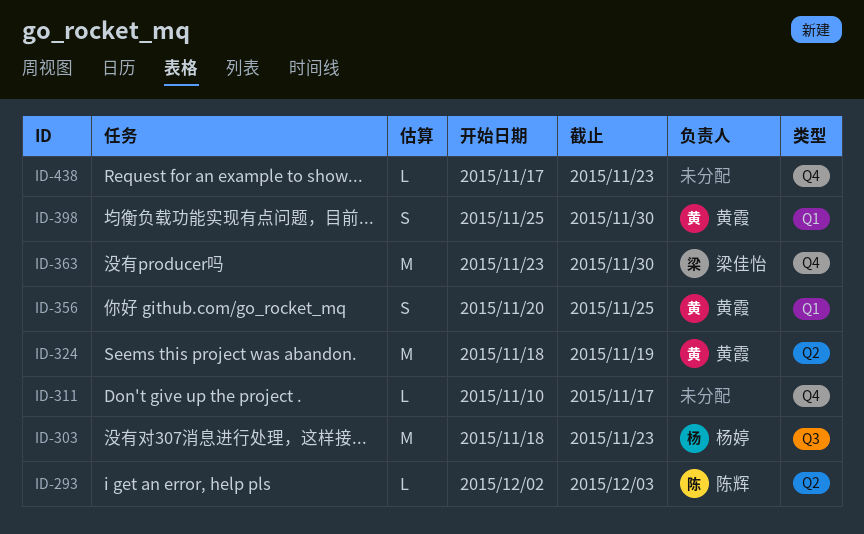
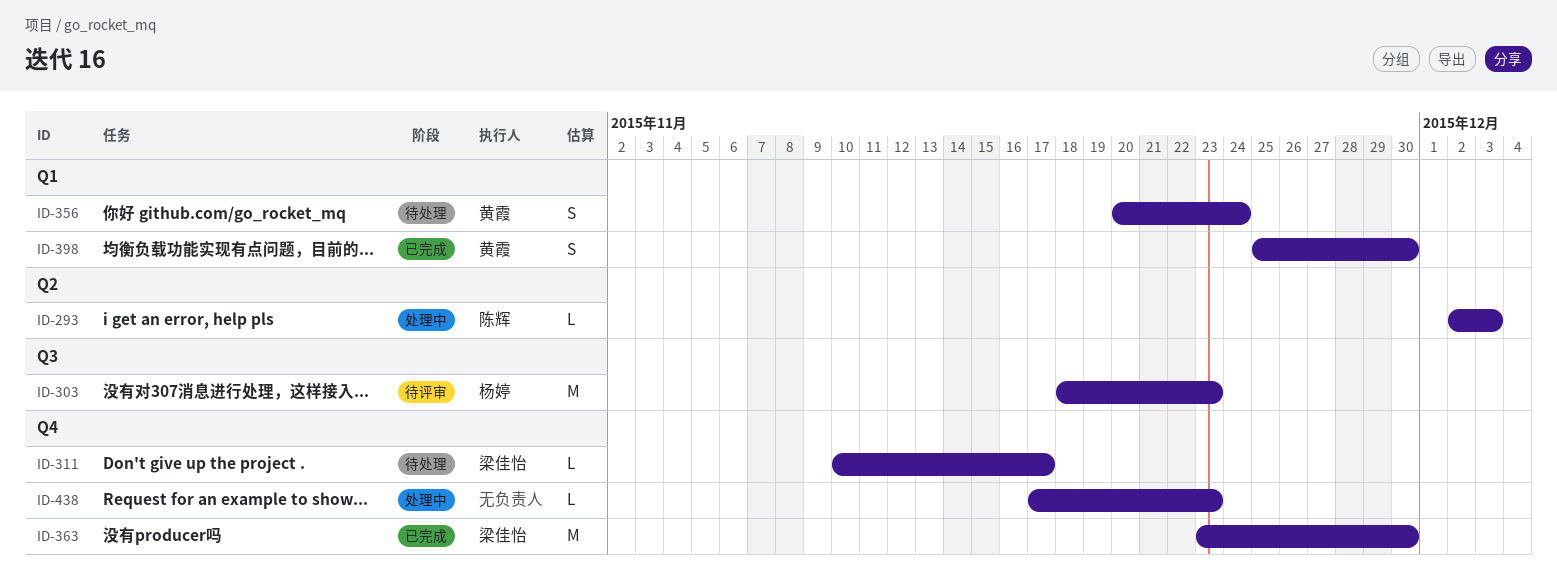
ID-311, owner: none -> 梁佳怡
ID-324: present -> none
ID-356, due: Nov 25 -> Nov 24

